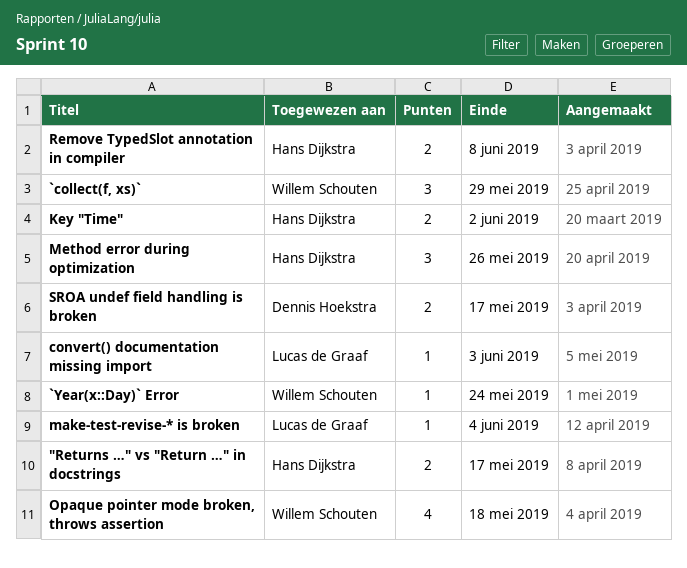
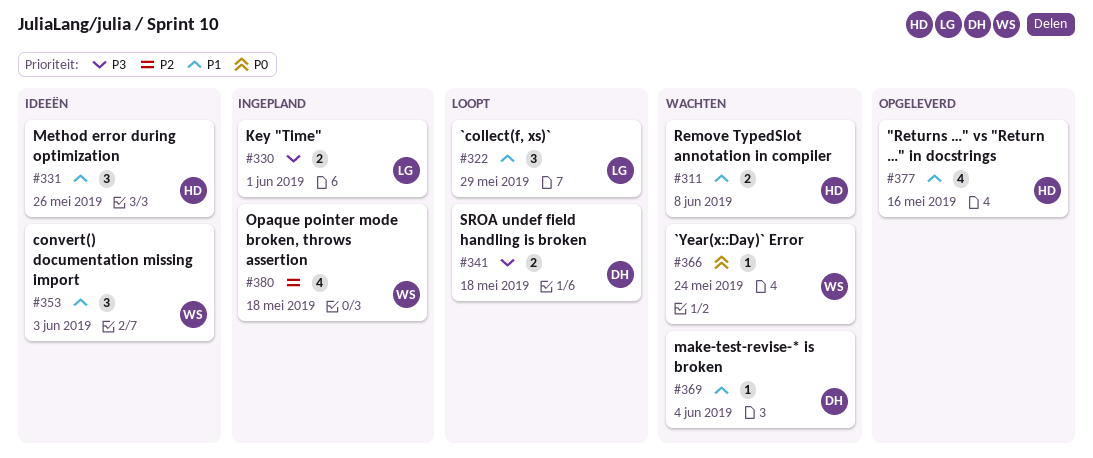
"Returns …" vs "Return …" in docstrings, estimate: 2 -> 4
"Returns …" vs "Return …" in docstrings, due: May 17 -> May 16
`collect(f, xs)`, owner: Willem Schouten -> Lucas de Graaf
convert() documentation missing import, owner: Lucas de Graaf -> Willem Schouten
convert() documentation missing import, estimate: 1 -> 3
Key "Time", owner: Hans Dijkstra -> Lucas de Graaf
Key "Time", due: Jun 2 -> Jun 1
make-test-revise-* is broken, owner: Lucas de Graaf -> Dennis Hoekstra
SROA undef field handling is broken, due: May 17 -> May 18

